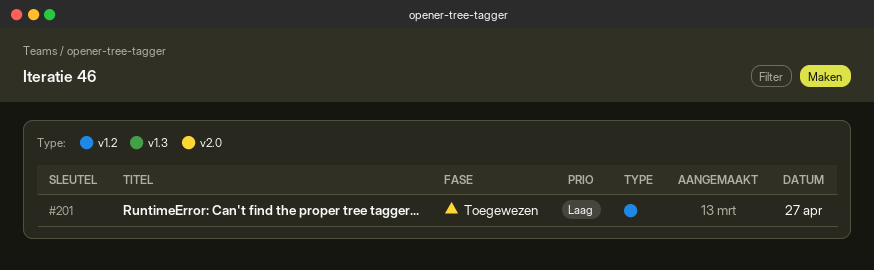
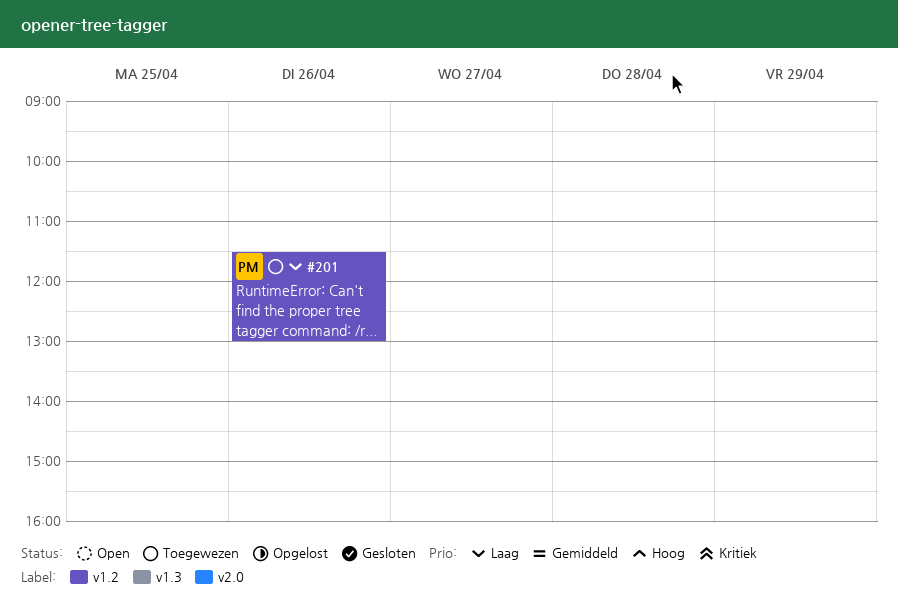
#201, day: Apr 27 -> Apr 26

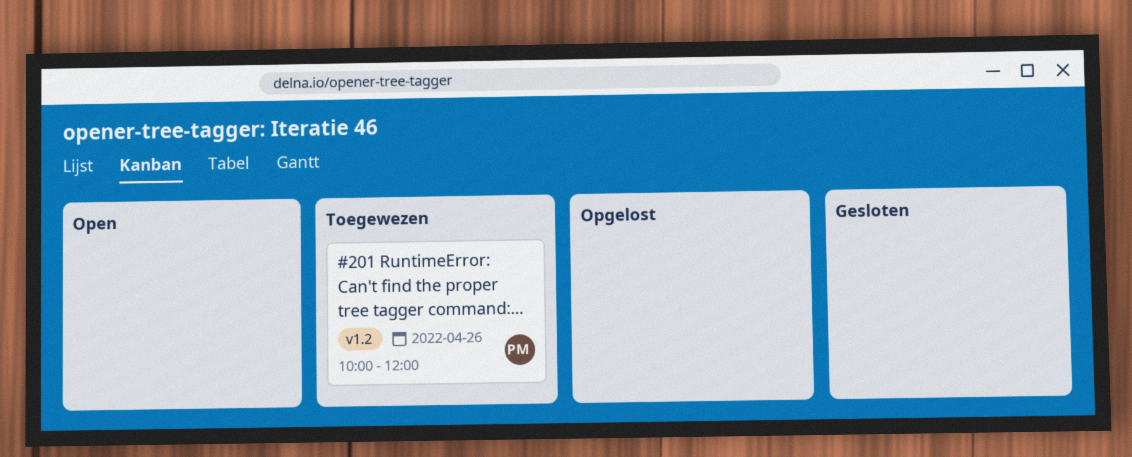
#201, begins: 11:30 -> 10:00
#201, ends: 13:00 -> 12:00

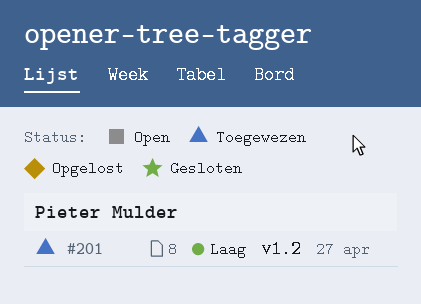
#201, day: Apr 26 -> Apr 27

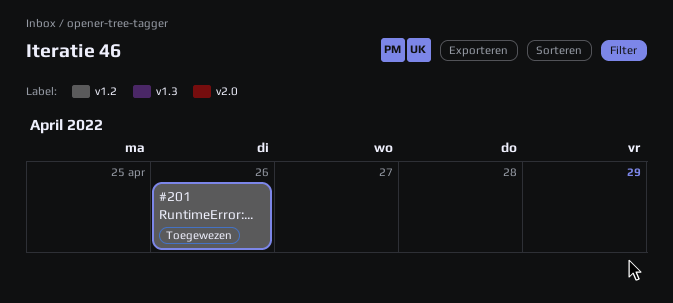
#201, day: Apr 27 -> Apr 26

